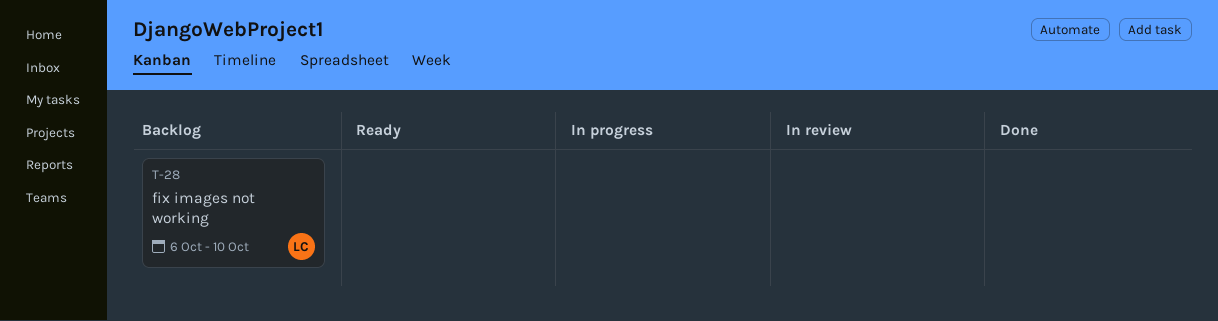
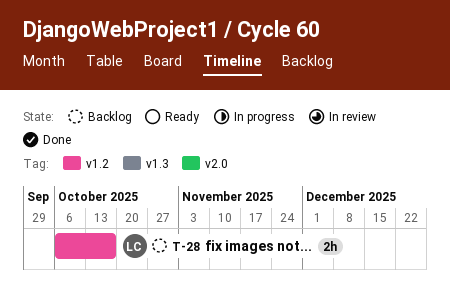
T-28, due: Oct 10 -> Oct 17

